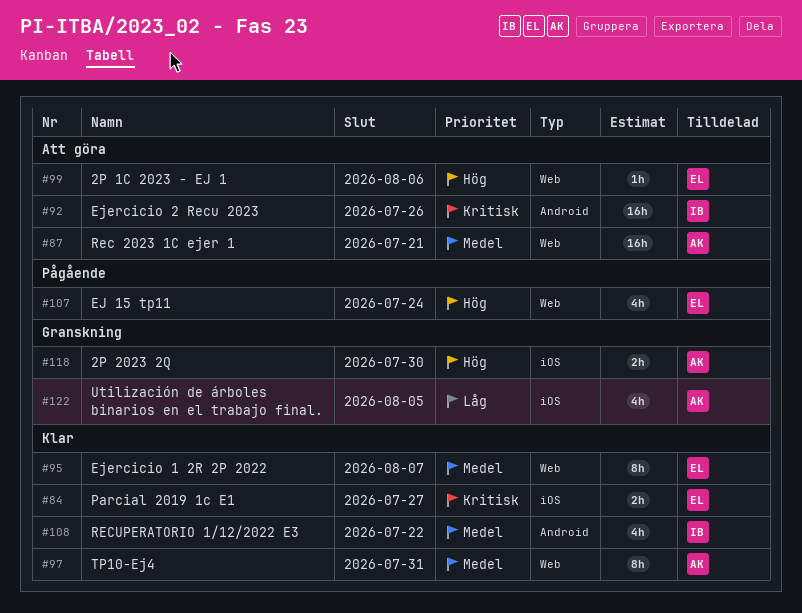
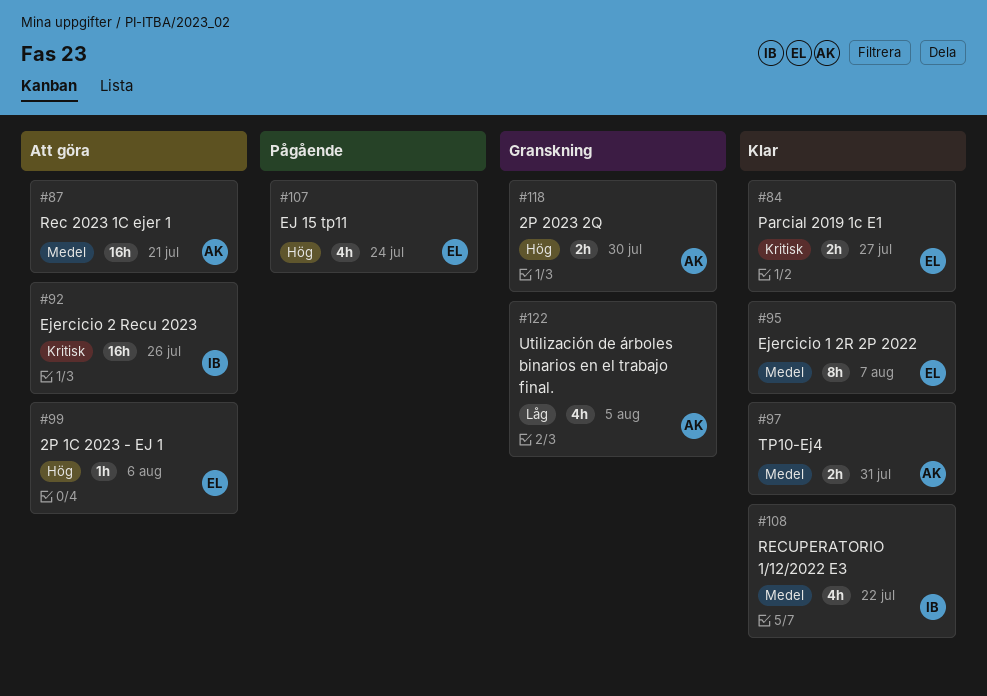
#97, estimate: 8h -> 2h

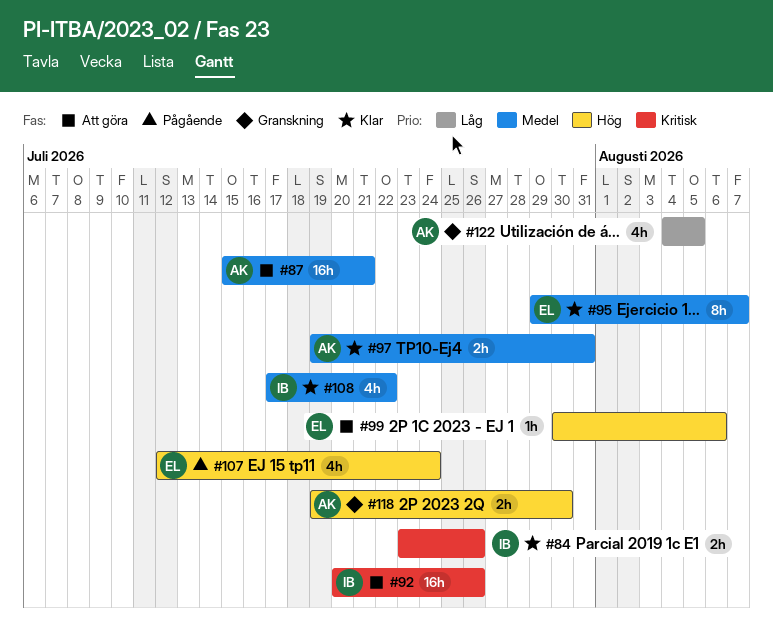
#84, owner: EL -> IB
#84, due: Jul 27 -> Jul 26

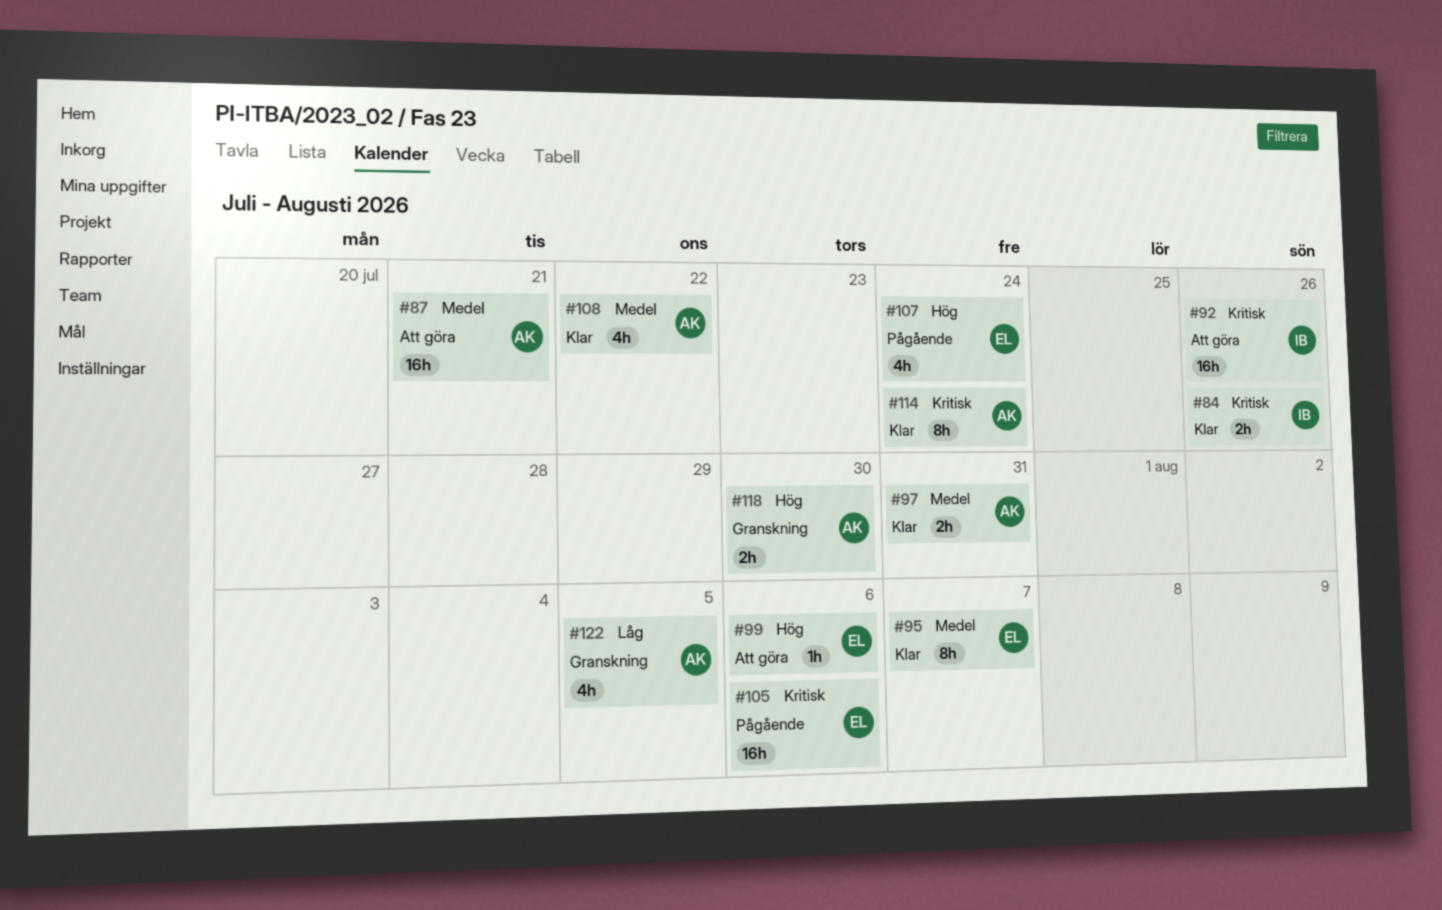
#105: none -> present
#108, owner: IB -> AK
#114: none -> present

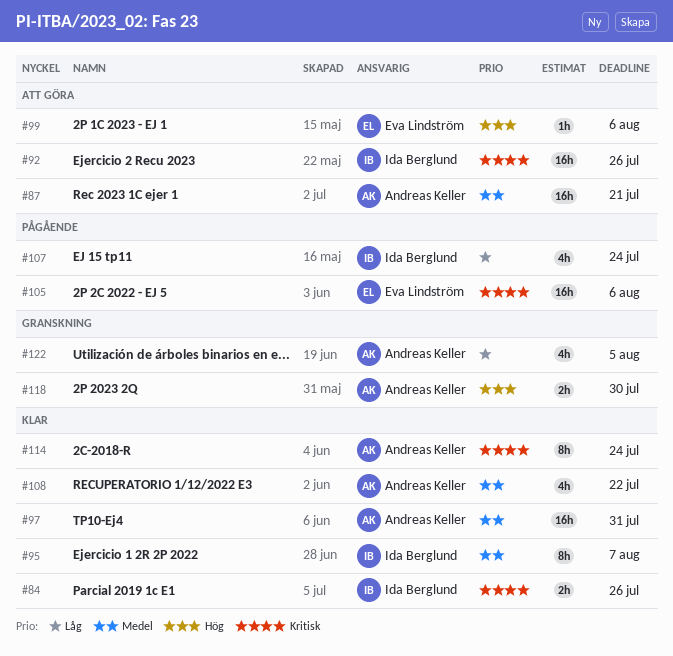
#95, owner: Eva Lindström -> Ida Berglund
#97, estimate: 2h -> 16h
#107, owner: Eva Lindström -> Ida Berglund
#107, priority: Hög -> Låg

